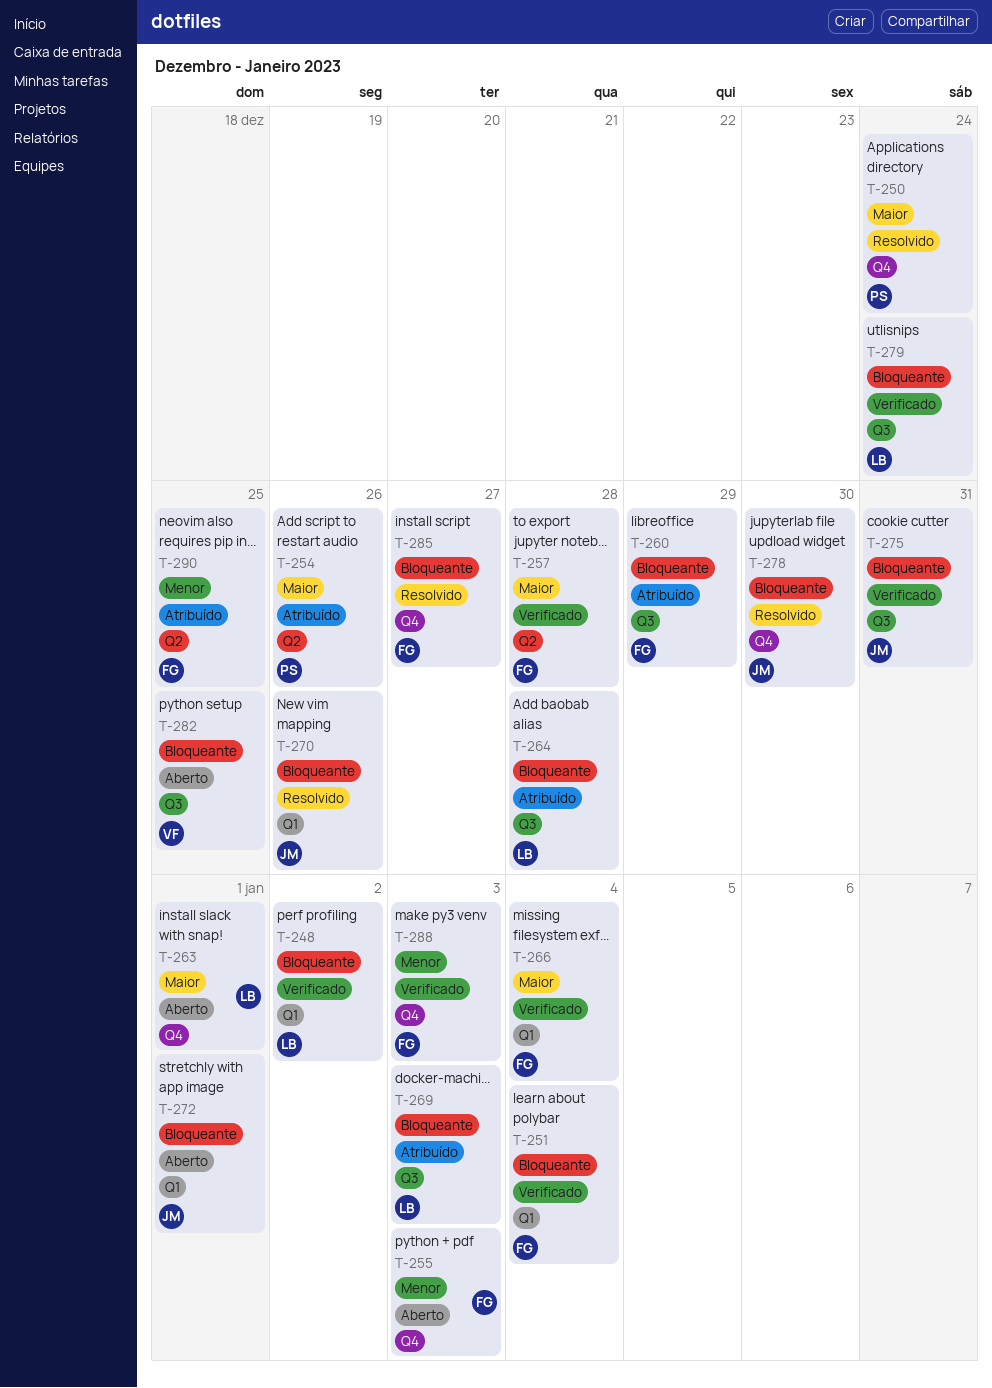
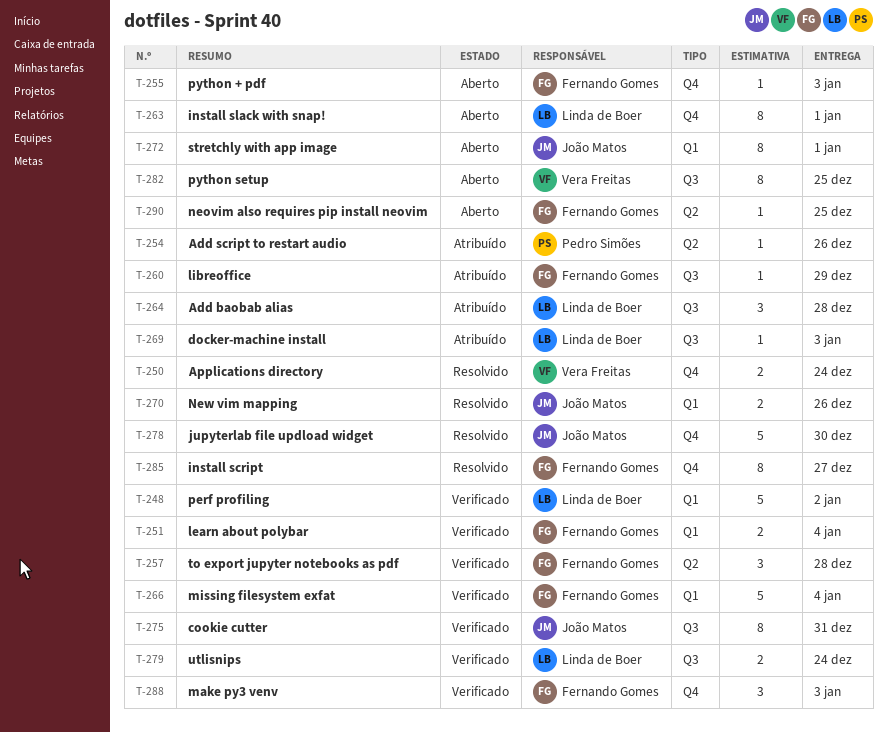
T-250, owner: Pedro Simões -> Vera Freitas
T-290, status: Atribuído -> Aberto

